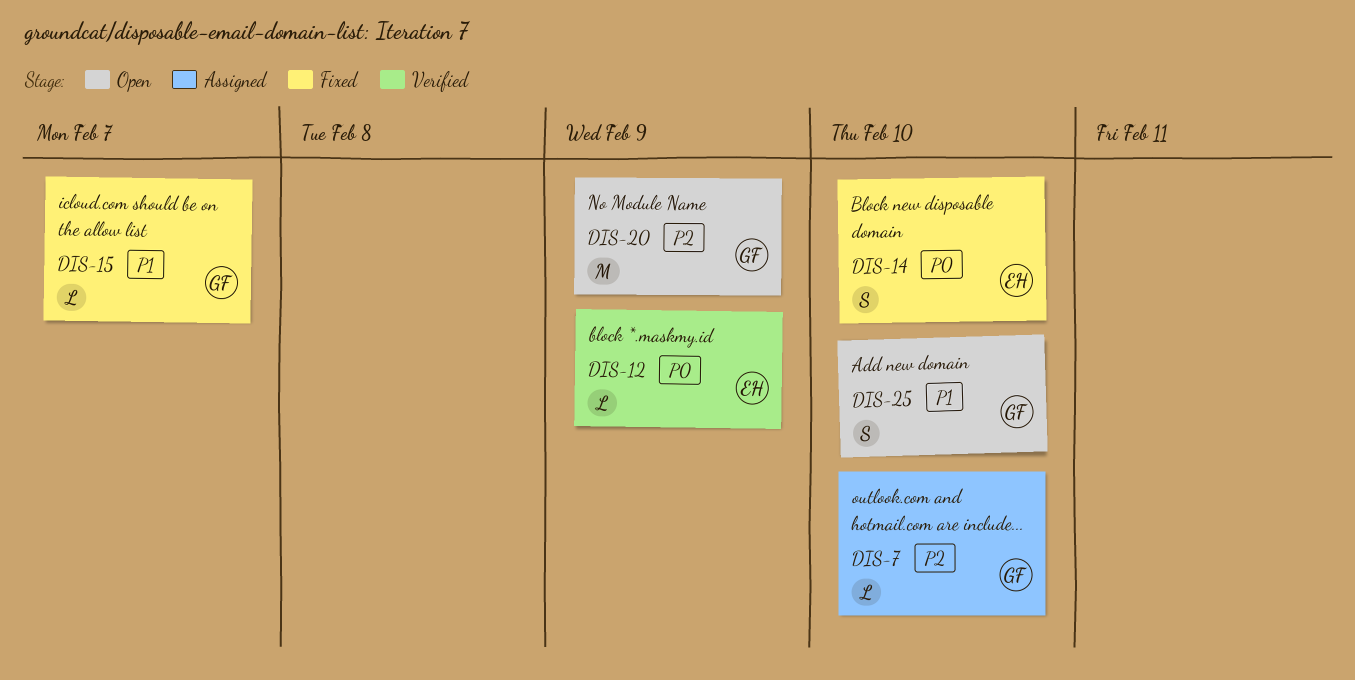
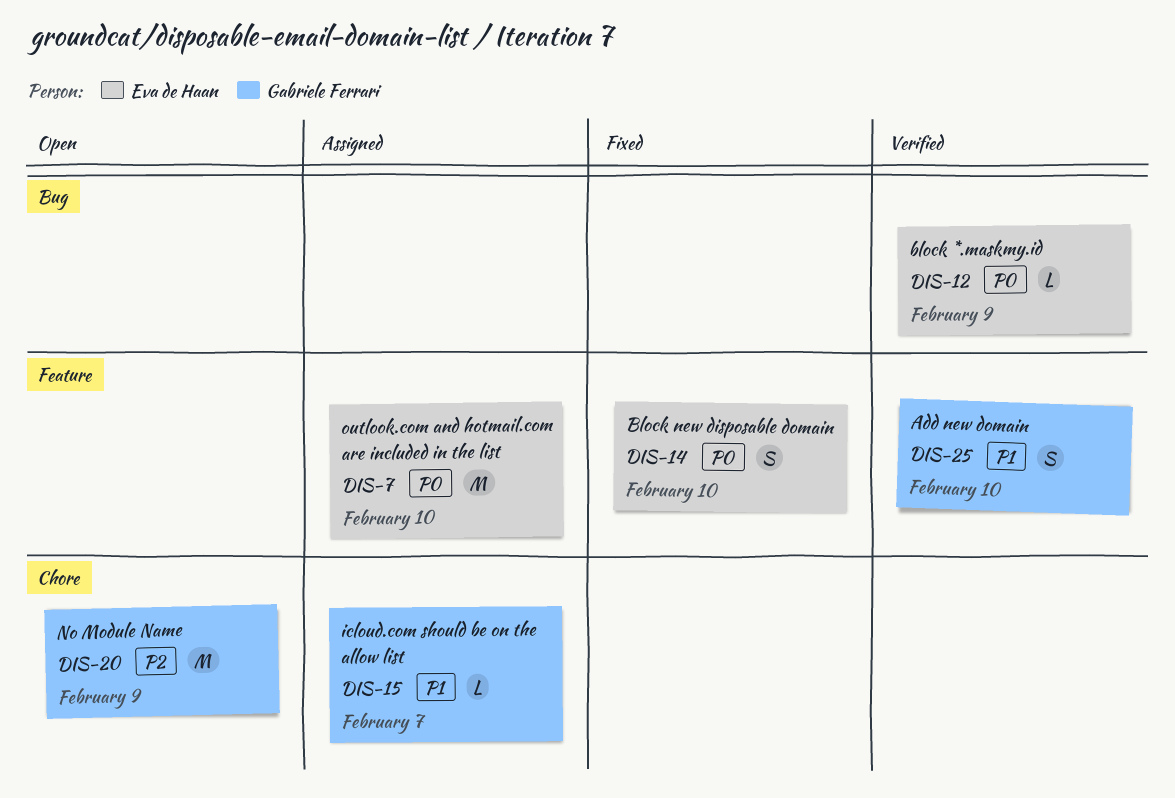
DIS-7, owner: Gabriele Ferrari -> Eva de Haan
DIS-7, priority: P2 -> P0
DIS-7, estimate: L -> M
DIS-15, status: Fixed -> Assigned
DIS-25, status: Open -> Verified

